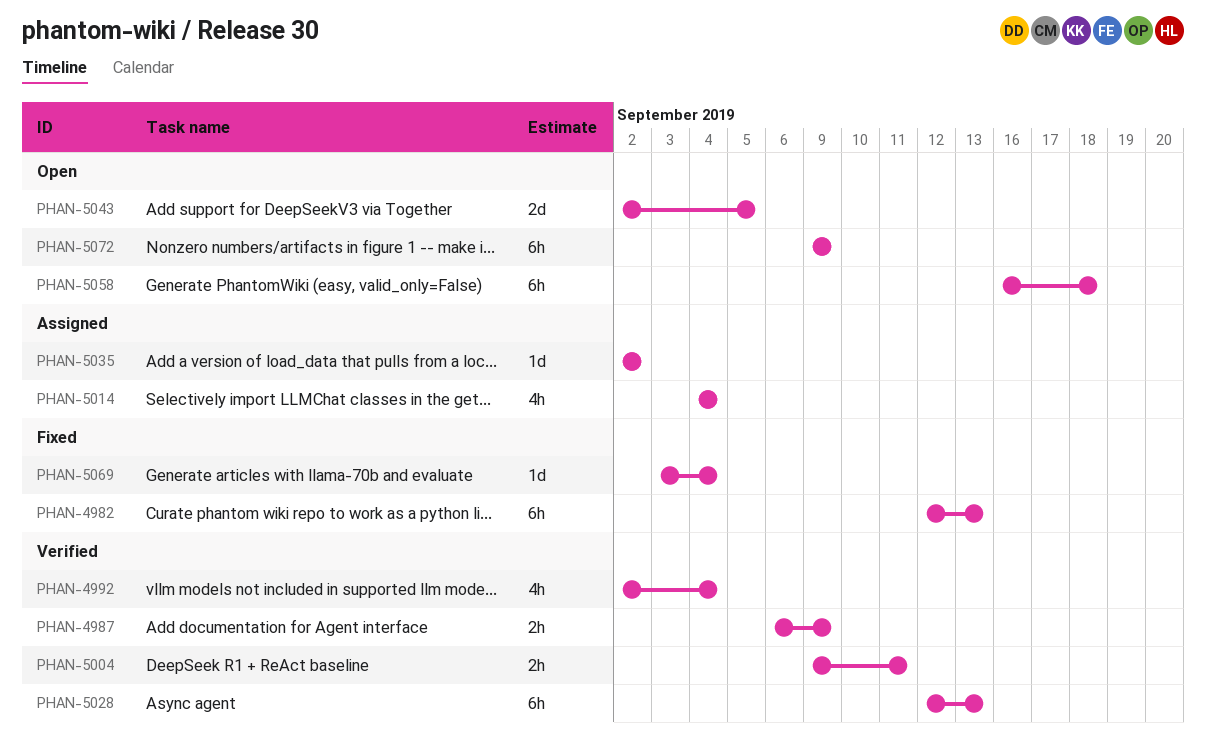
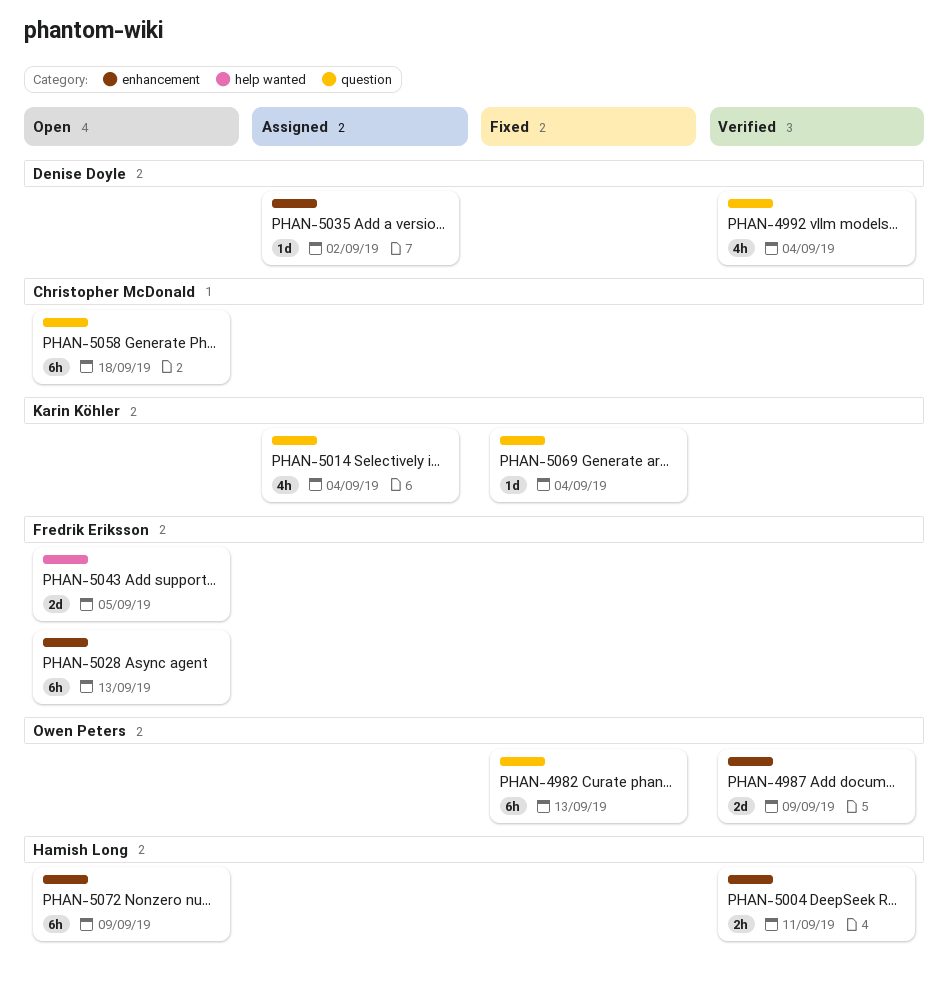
PHAN-4987, estimate: 2h -> 2d
PHAN-5028, status: Verified -> Open

